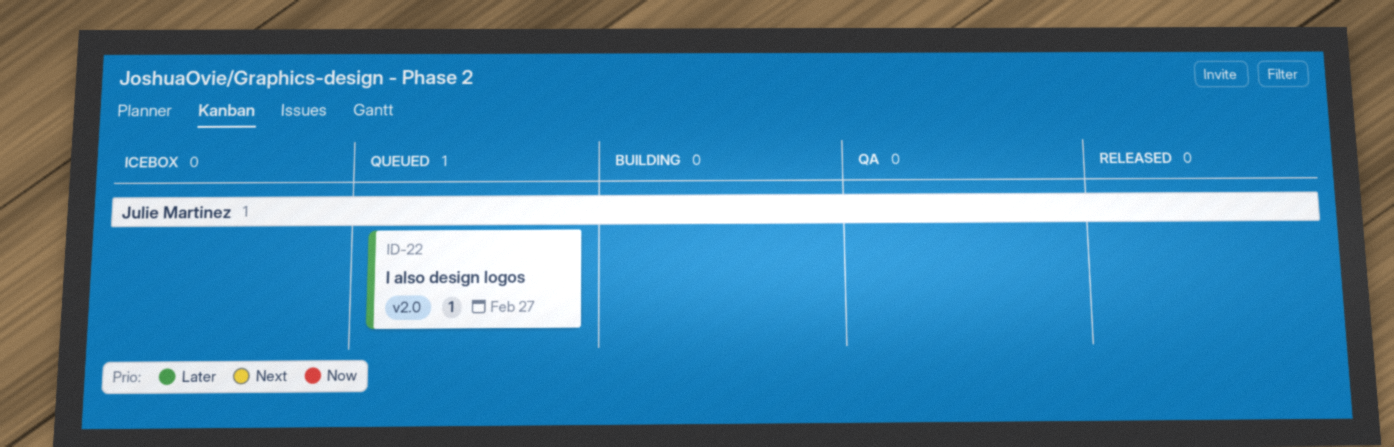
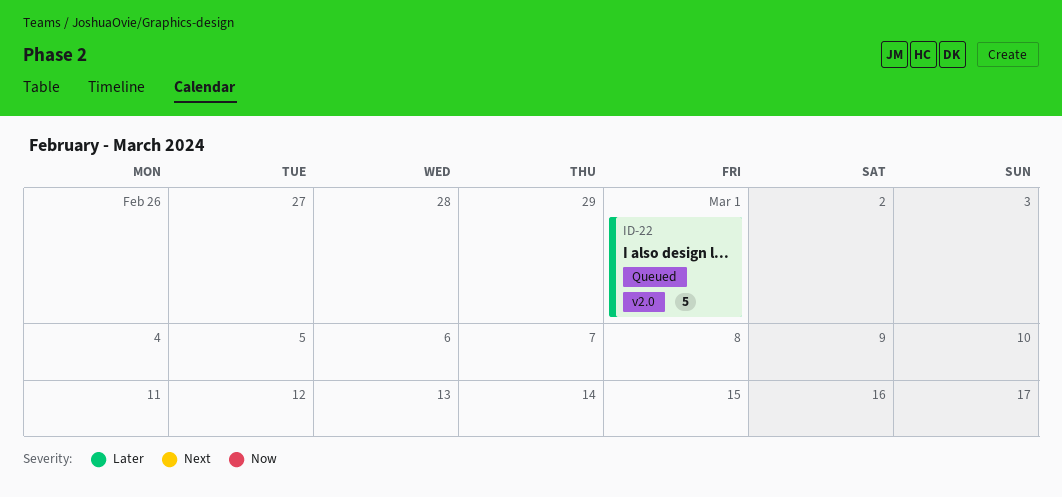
ID-22, estimate: 1 -> 5
ID-22, due: Feb 27 -> Mar 1

